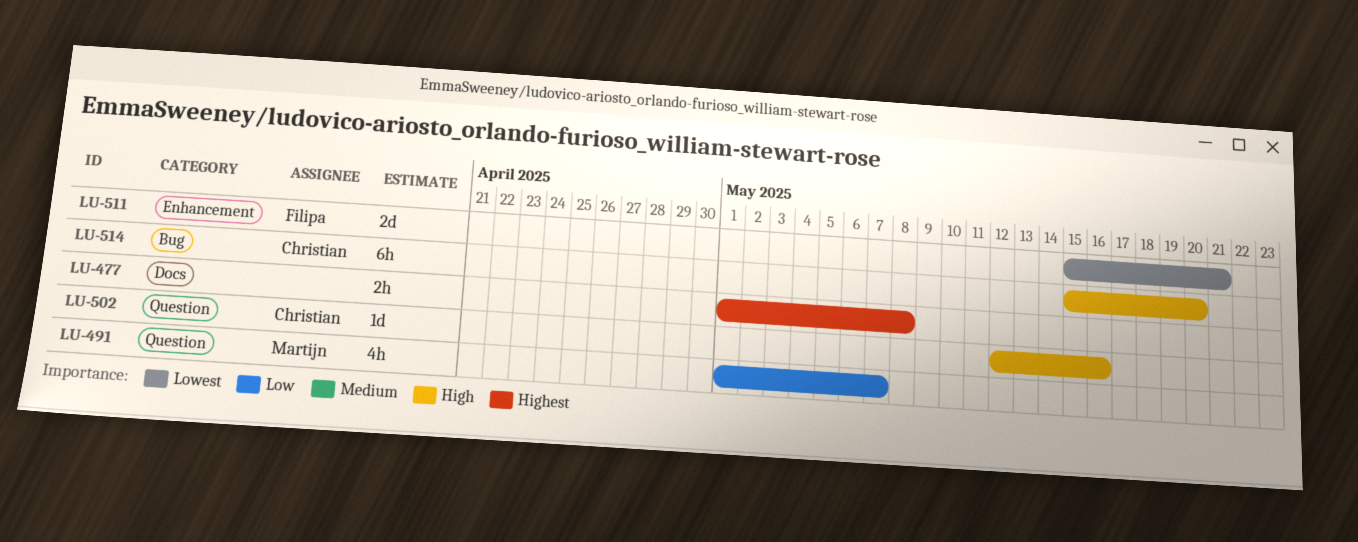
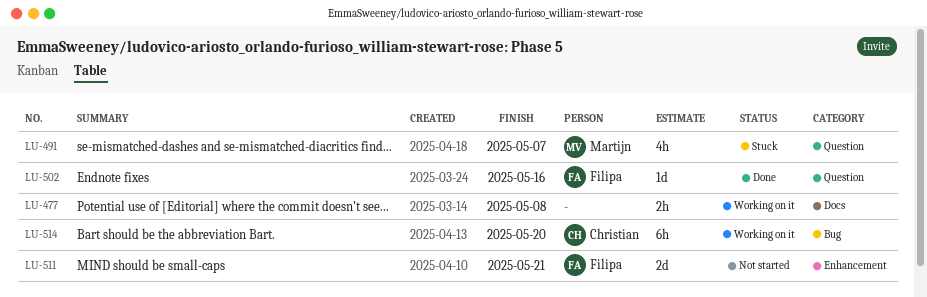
LU-502, owner: Christian -> Filipa

